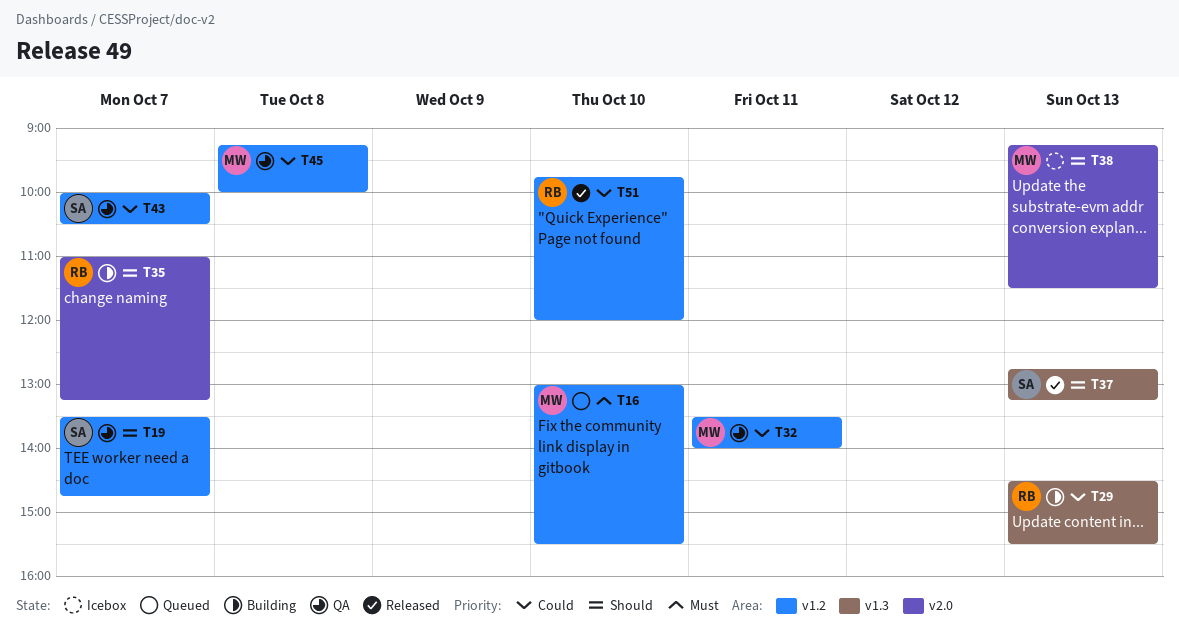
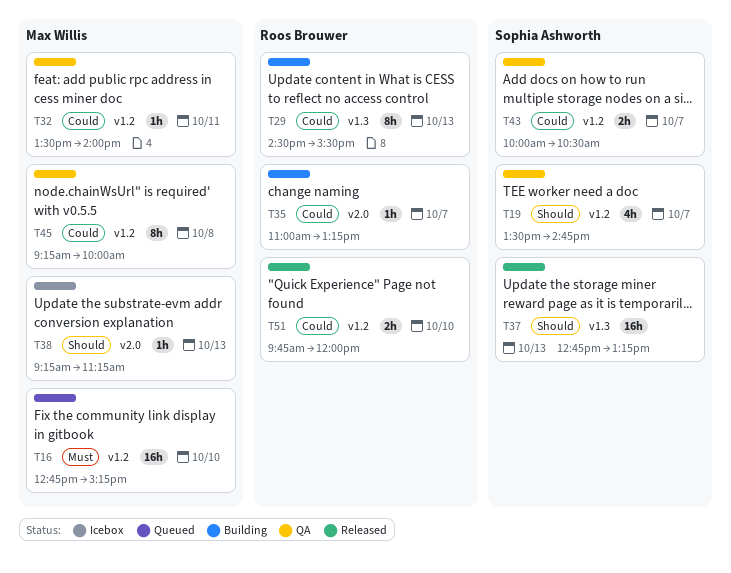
T16, begins: 13:00 -> 12:45
T16, ends: 15:30 -> 15:15
T35, priority: Should -> Could
T38, ends: 11:30 -> 11:15

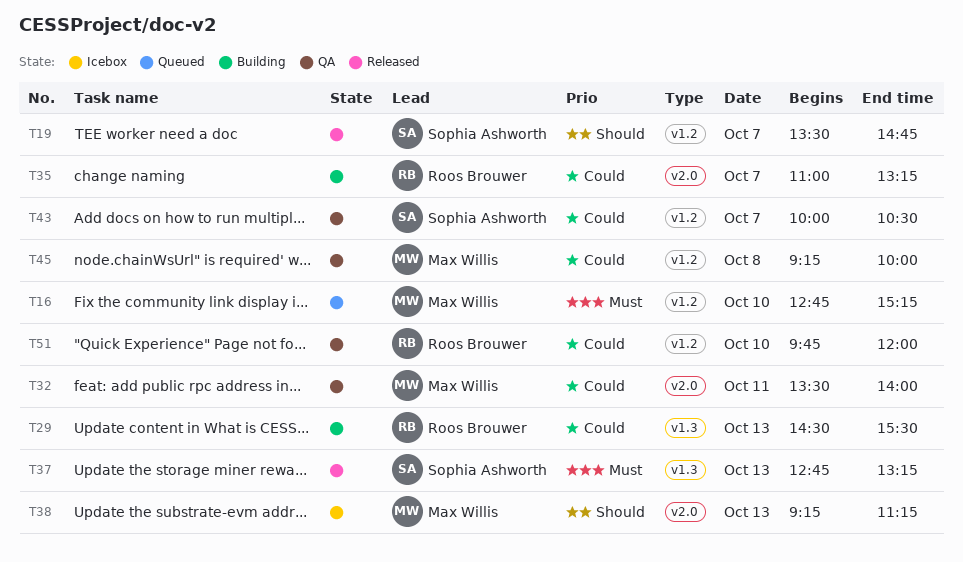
T19, status: QA -> Released
T32, label: v1.2 -> v2.0
T37, priority: Should -> Must
T51, status: Released -> QA

